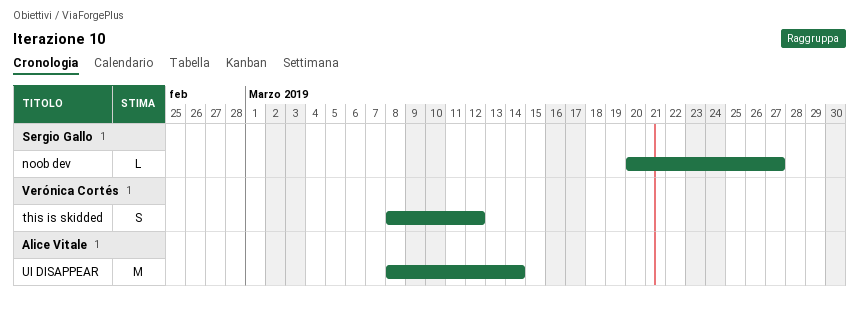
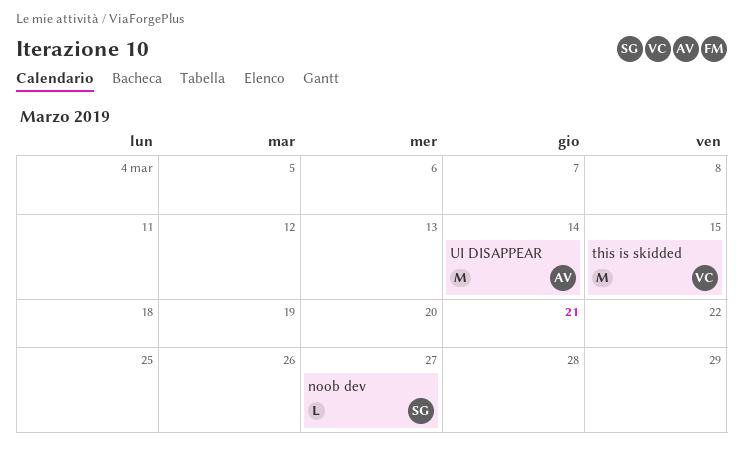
this is skidded, estimate: S -> M
this is skidded, due: Mar 12 -> Mar 15

